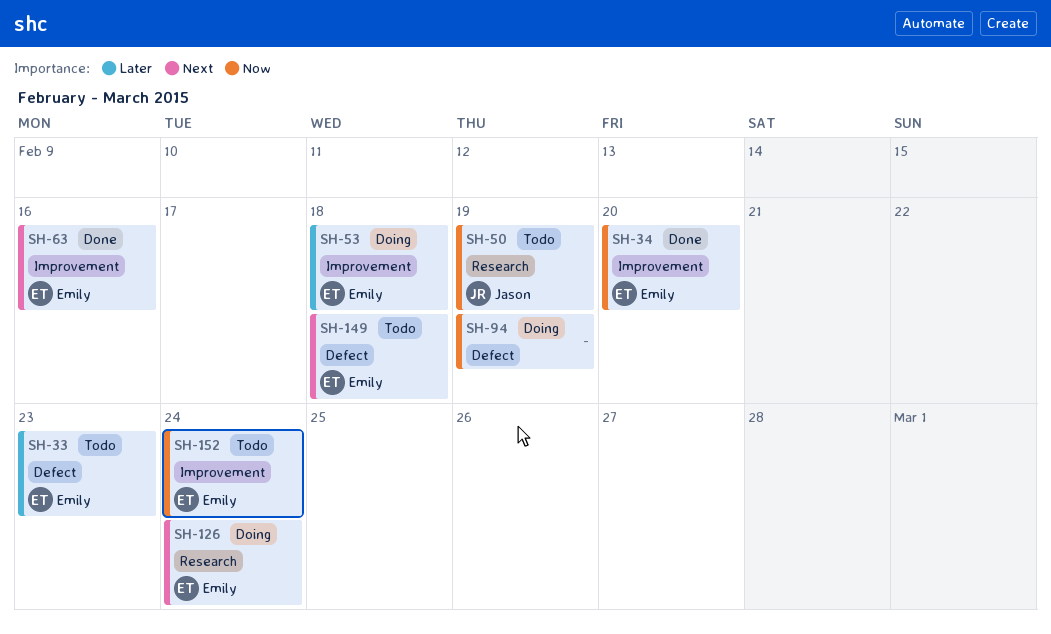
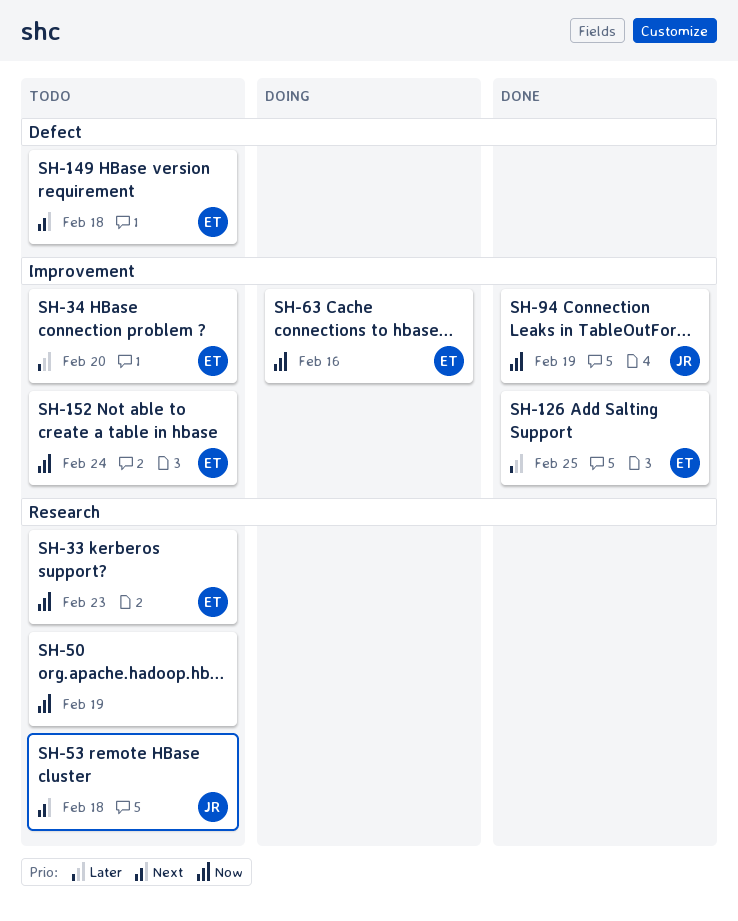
SH-33, priority: Later -> Now
SH-33, label: Defect -> Research
SH-34, status: Done -> Todo
SH-34, priority: Now -> Later
SH-50, owner: Jason -> none
SH-53, status: Doing -> Todo
SH-53, owner: Emily -> Jason
SH-53, priority: Later -> Next
SH-53, label: Improvement -> Research
SH-63, status: Done -> Doing
SH-63, priority: Next -> Now
SH-94, status: Doing -> Done
SH-94, owner: none -> Jason
SH-94, label: Defect -> Improvement
SH-126, status: Doing -> Done
SH-126, priority: Next -> Later
SH-126, label: Research -> Improvement
SH-126, due: Feb 24 -> Feb 25

